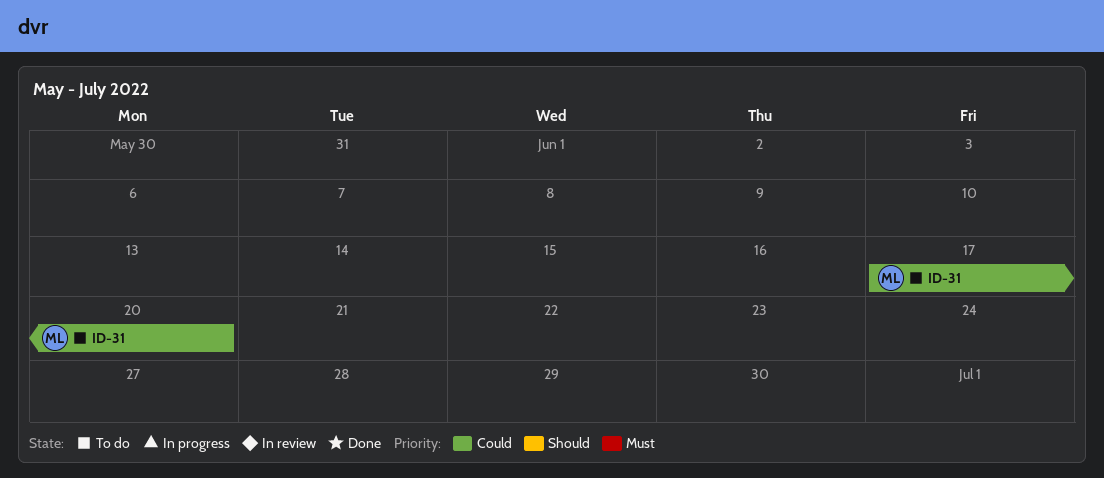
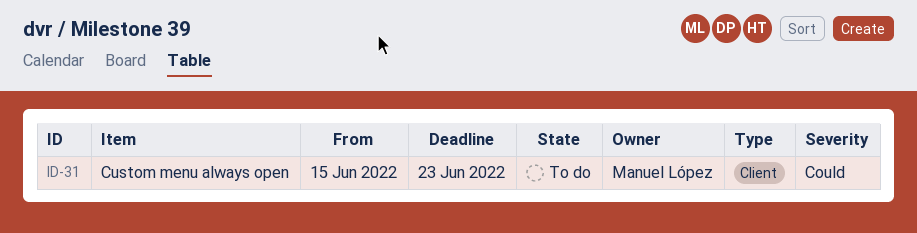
ID-31, start: Jun 17 -> Jun 15
ID-31, due: Jun 20 -> Jun 23

